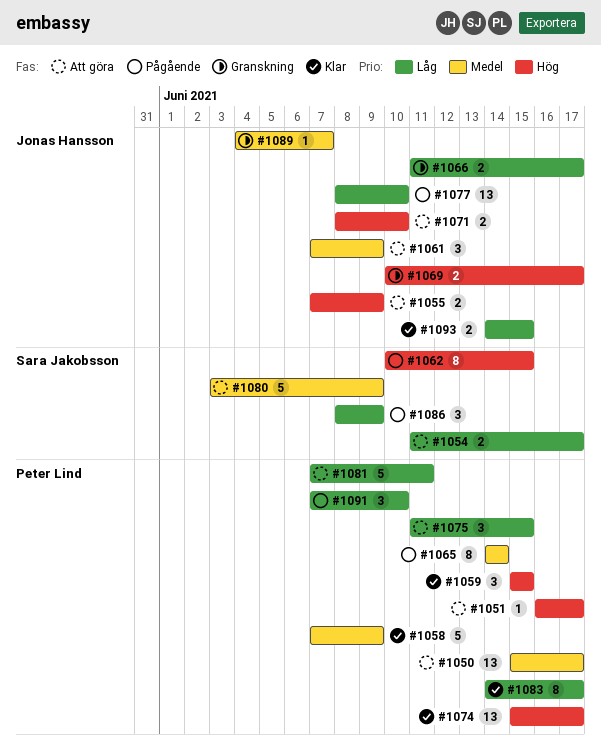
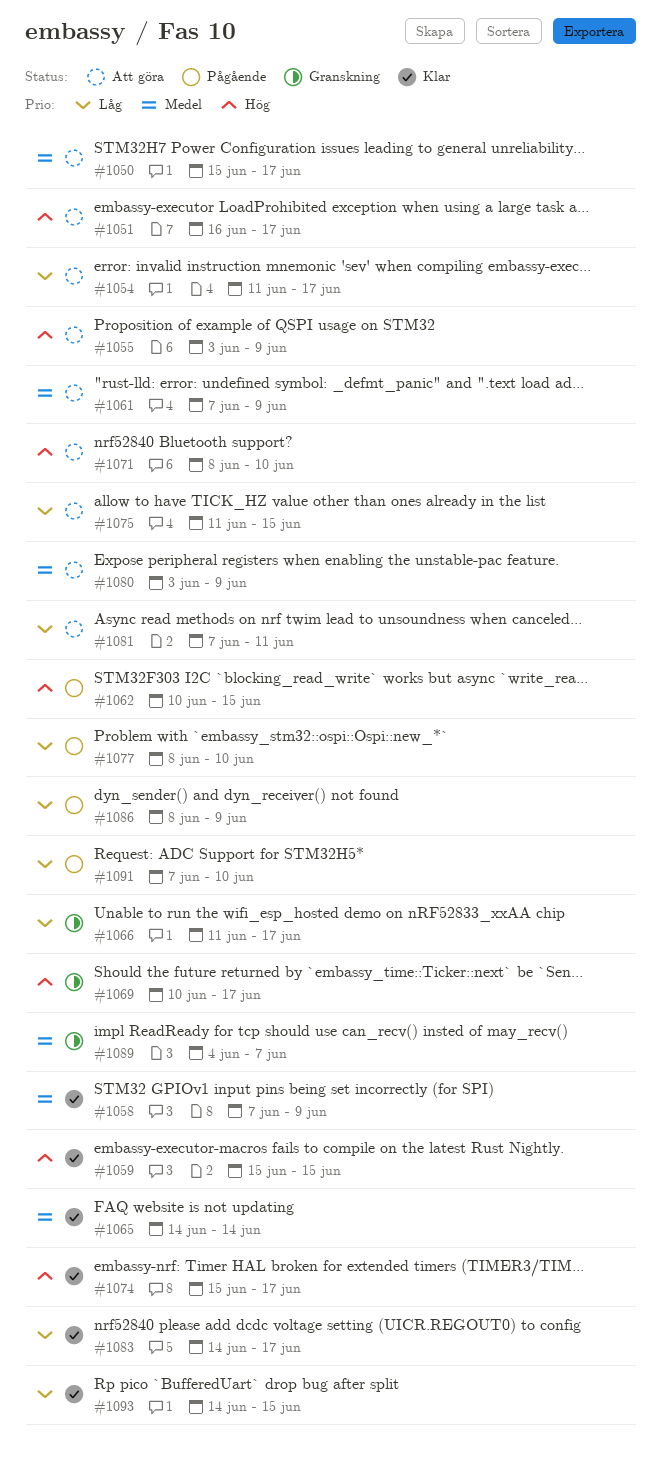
#1055, start: Jun 7 -> Jun 3
#1065, status: Pågående -> Klar

